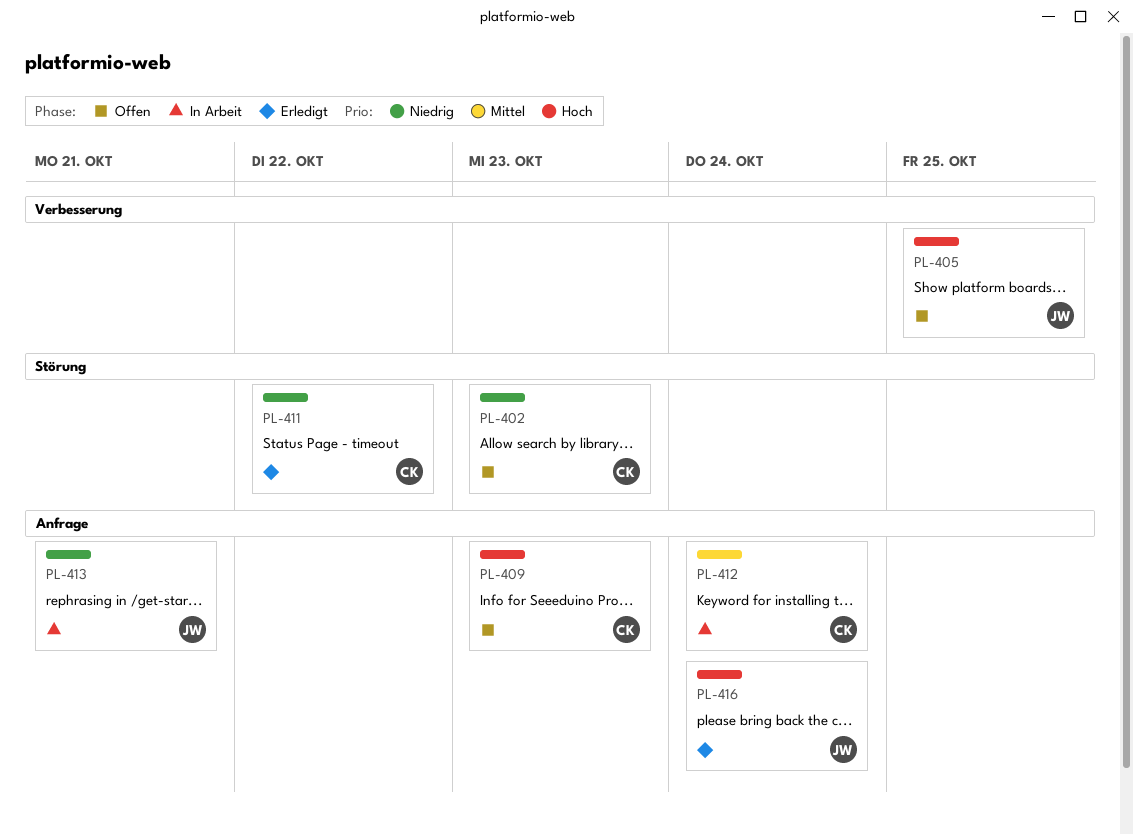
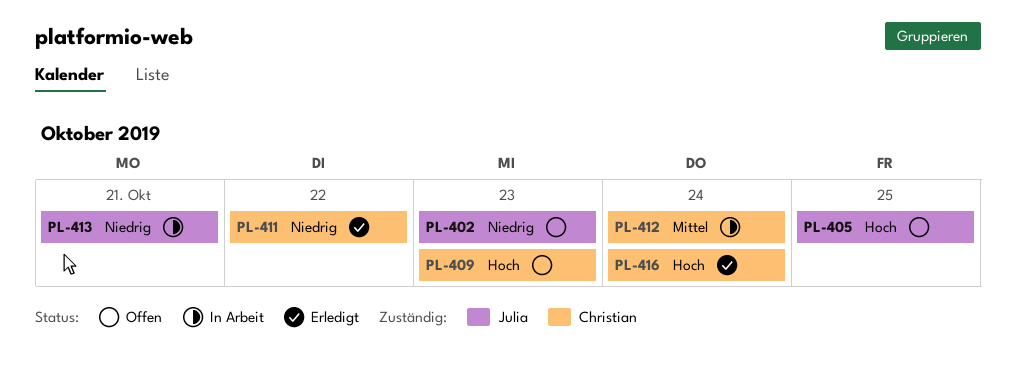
PL-402, owner: Christian -> Julia
PL-416, owner: Julia -> Christian

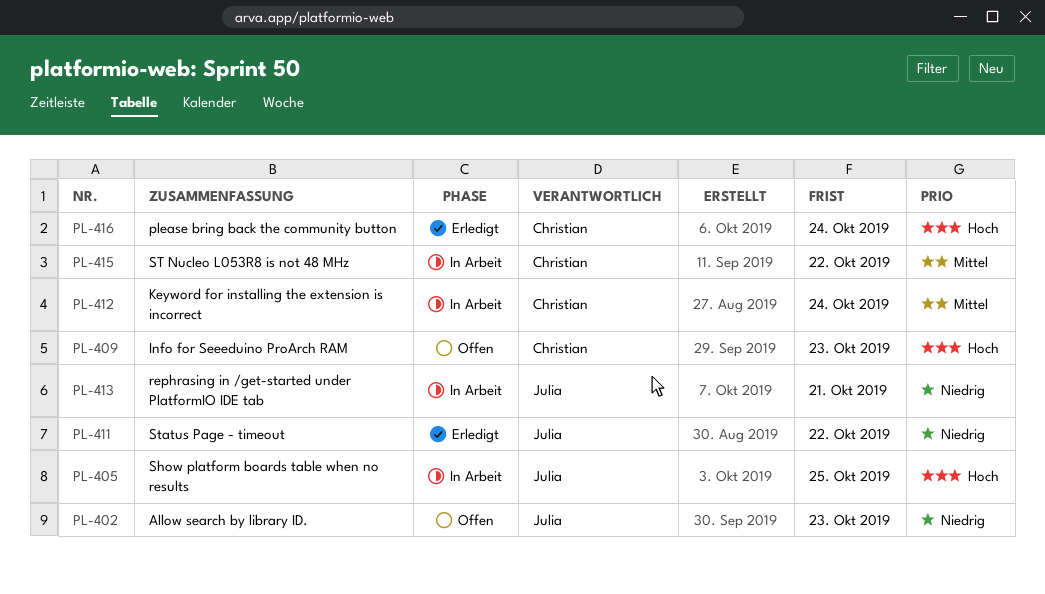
PL-405, status: Offen -> In Arbeit
PL-411, owner: Christian -> Julia
PL-415: none -> present

